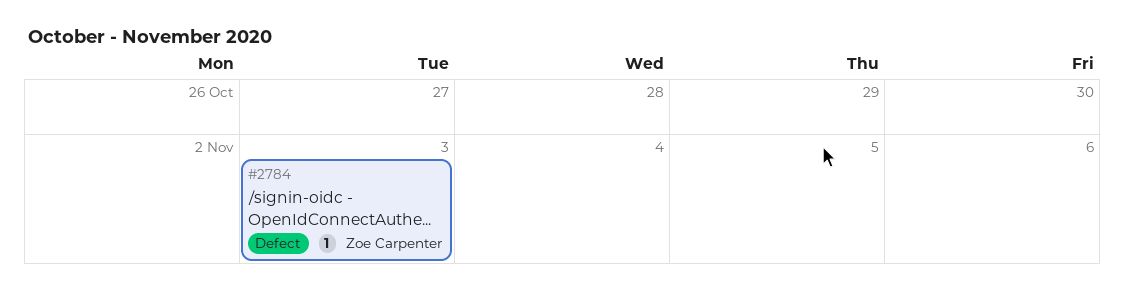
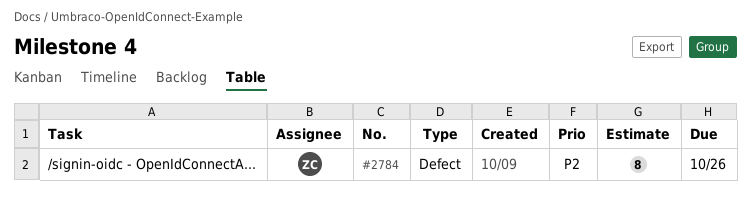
#2784, estimate: 1 -> 8
#2784, due: Nov 3 -> Oct 26

